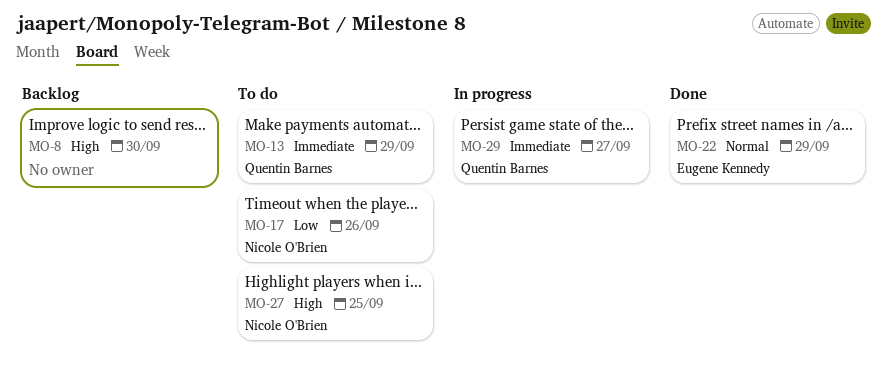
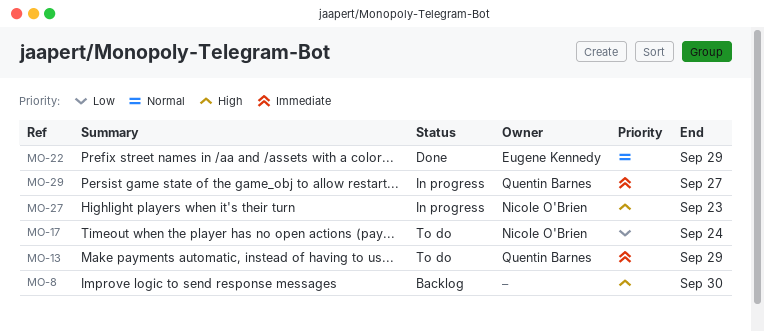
MO-17, due: Sep 26 -> Sep 24
MO-27, status: To do -> In progress
MO-27, due: Sep 25 -> Sep 23

